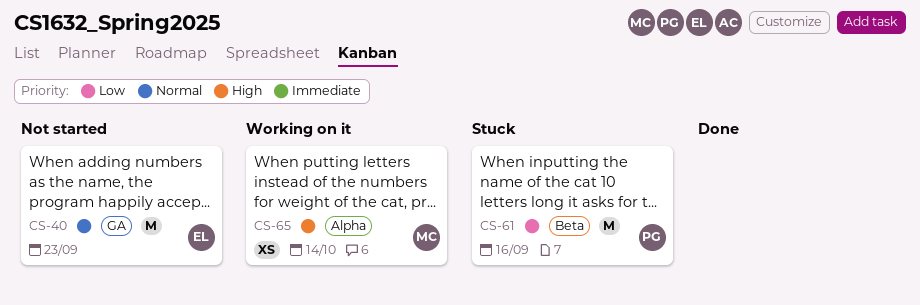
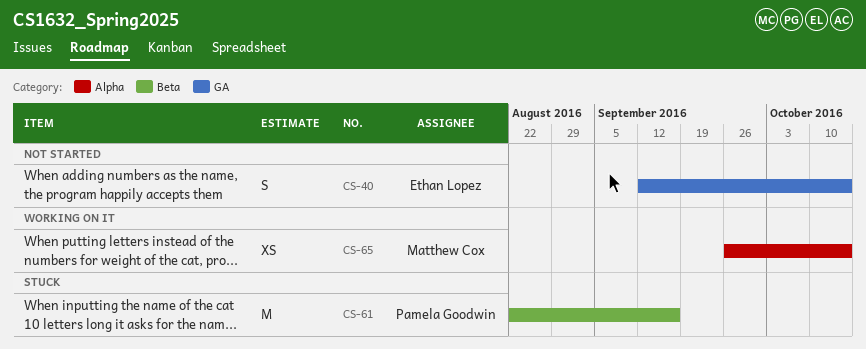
CS-40, estimate: M -> S
CS-40, due: Sep 23 -> Oct 14

